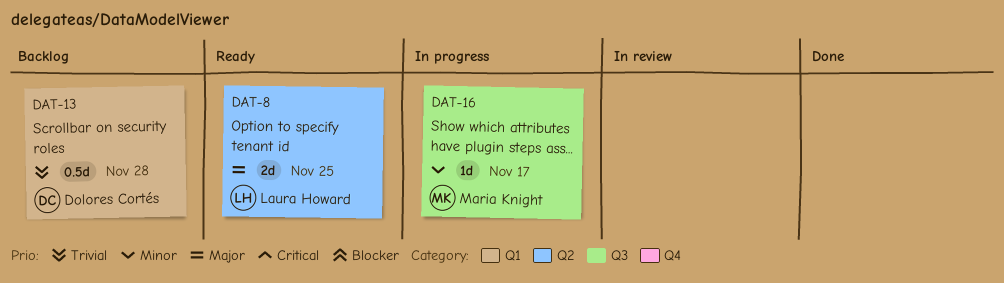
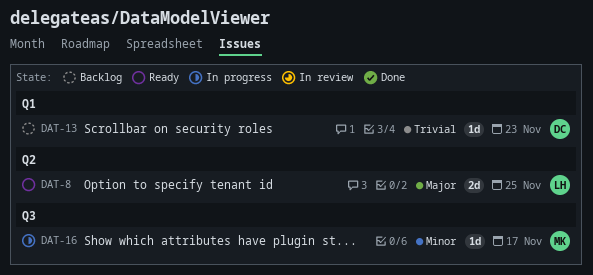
DAT-13, estimate: 0.5d -> 1d
DAT-13, due: Nov 28 -> Nov 23

